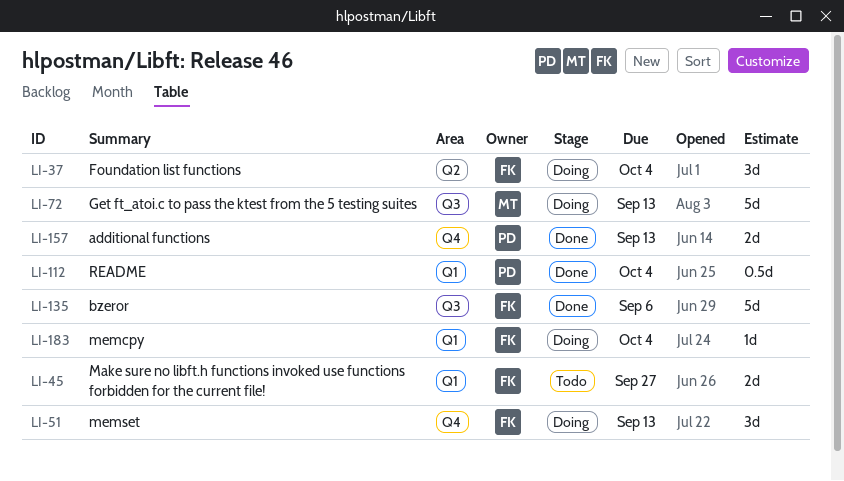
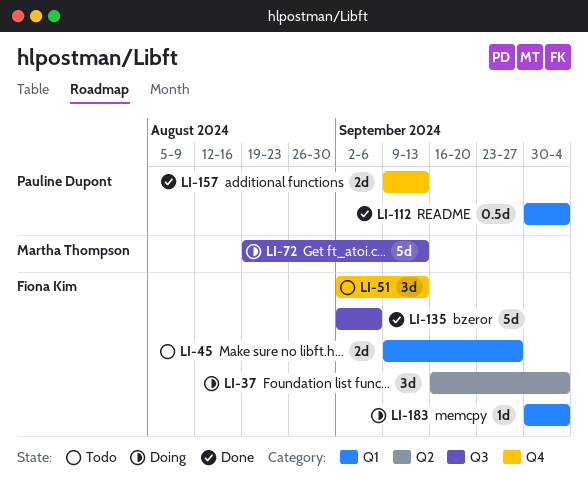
LI-51, status: Doing -> Todo

